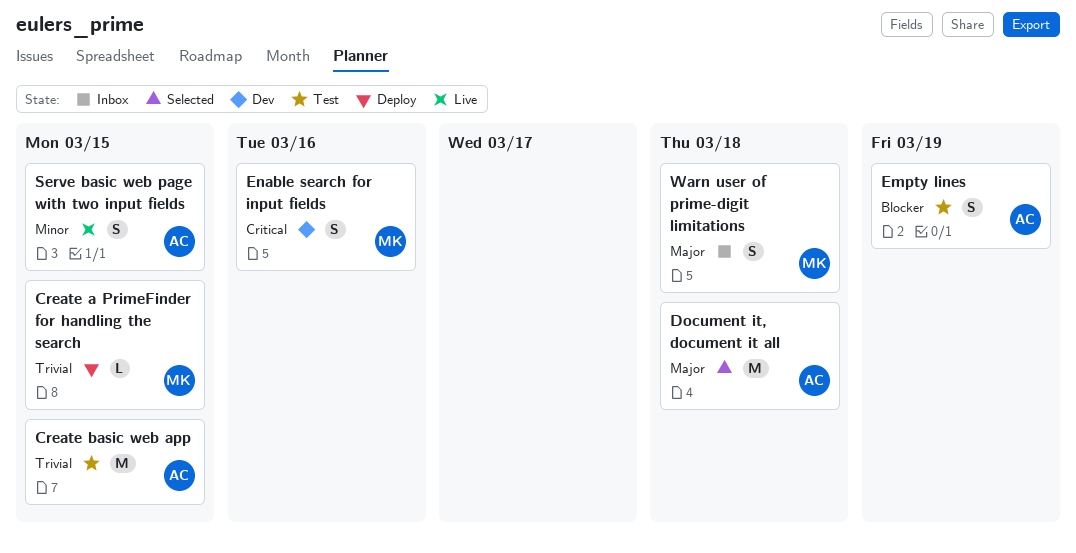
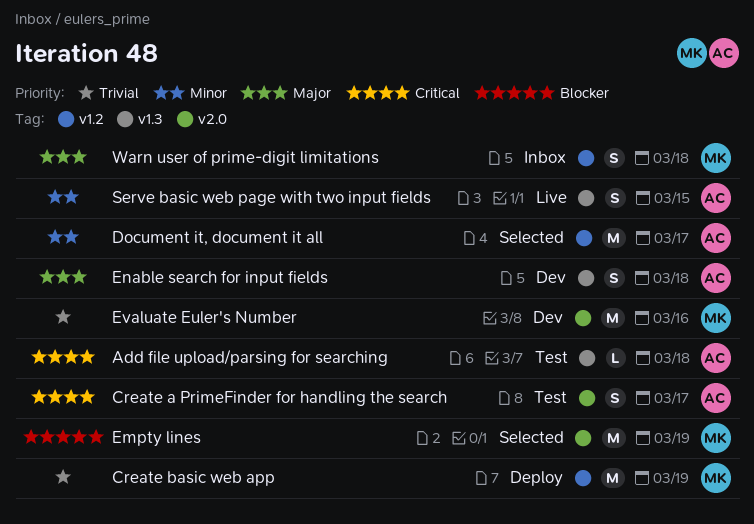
Add file upload/parsing for searching: none -> present
Create a PrimeFinder for handling the search, status: Deploy -> Test
Create a PrimeFinder for handling the search, owner: MK -> AC
Create a PrimeFinder for handling the search, priority: Trivial -> Critical
Create a PrimeFinder for handling the search, estimate: L -> S
Create a PrimeFinder for handling the search, due: Mar 15 -> Mar 17
Create basic web app, status: Test -> Deploy
Create basic web app, owner: AC -> MK
Create basic web app, due: Mar 15 -> Mar 19
Document it, document it all, priority: Major -> Minor
Document it, document it all, due: Mar 18 -> Mar 17
Empty lines, status: Test -> Selected
Empty lines, owner: AC -> MK
Empty lines, estimate: S -> M
Enable search for input fields, owner: MK -> AC
Enable search for input fields, priority: Critical -> Major
Enable search for input fields, due: Mar 16 -> Mar 18
Evaluate Euler's Number: none -> present

